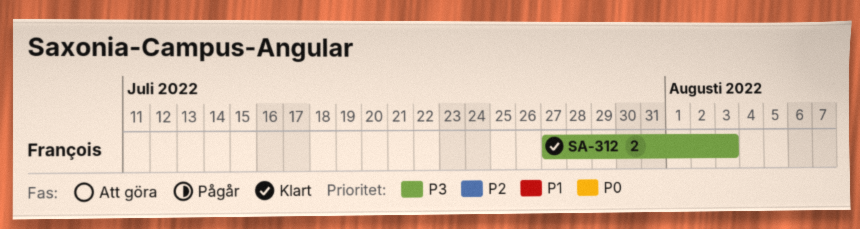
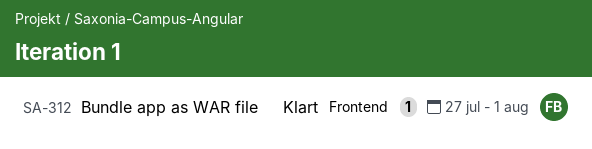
SA-312, estimate: 2 -> 1
SA-312, due: Aug 3 -> Aug 1

